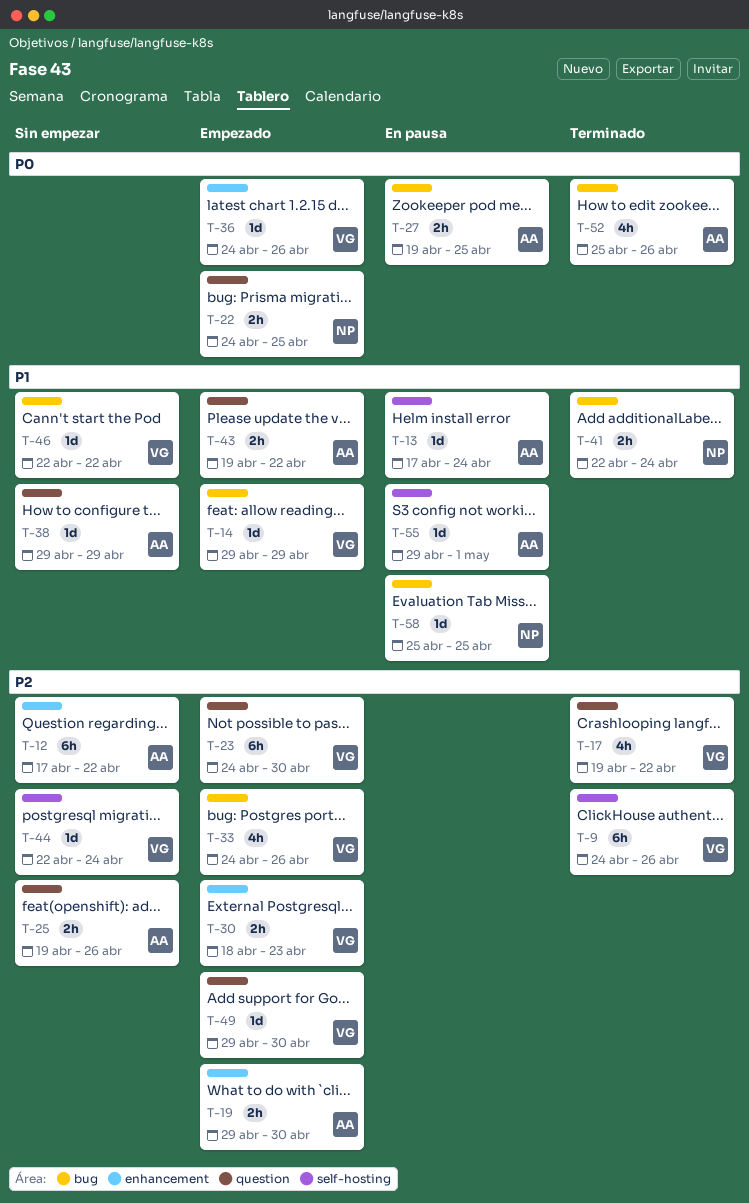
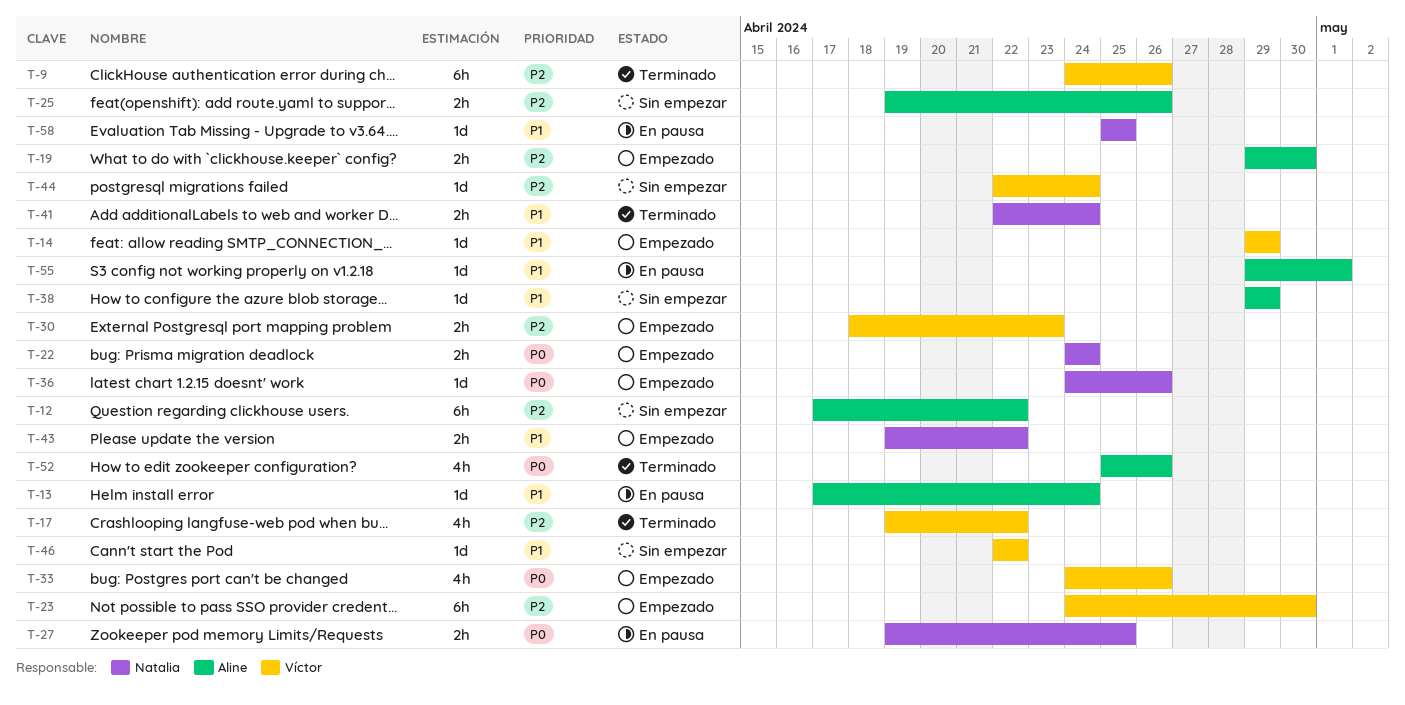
T-22, due: Apr 25 -> Apr 24
T-27, owner: Aline -> Natalia
T-33, priority: P2 -> P0
T-36, owner: Víctor -> Natalia
T-43, owner: Aline -> Natalia
T-49: present -> none

